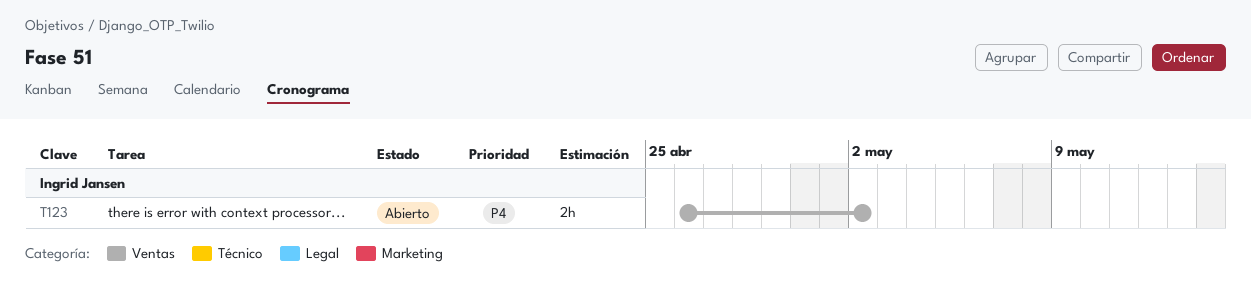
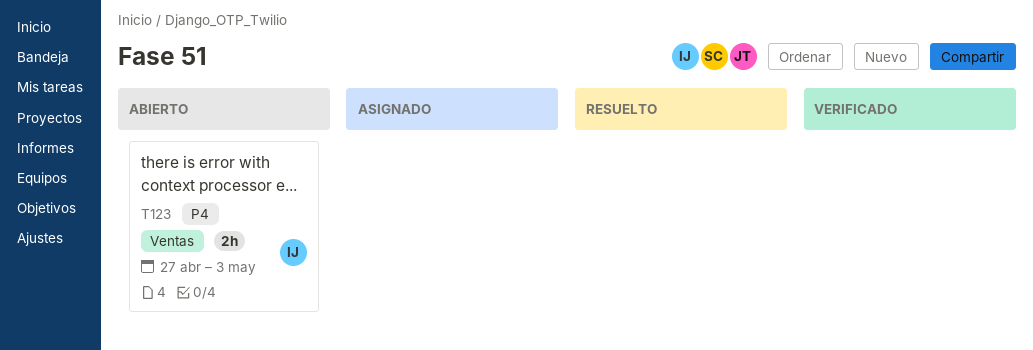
T123, start: Apr 26 -> Apr 27
T123, due: May 2 -> May 3

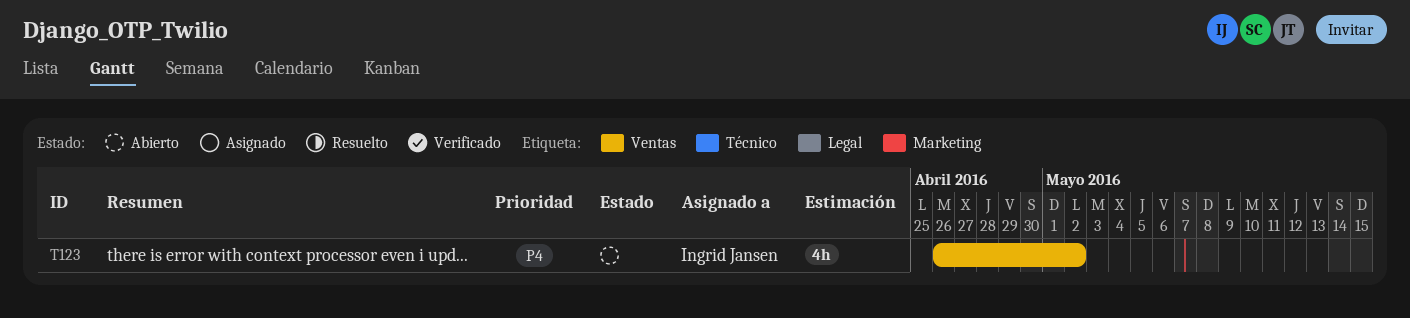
T123, estimate: 2h -> 4h
T123, start: Apr 27 -> Apr 26
T123, due: May 3 -> May 2

